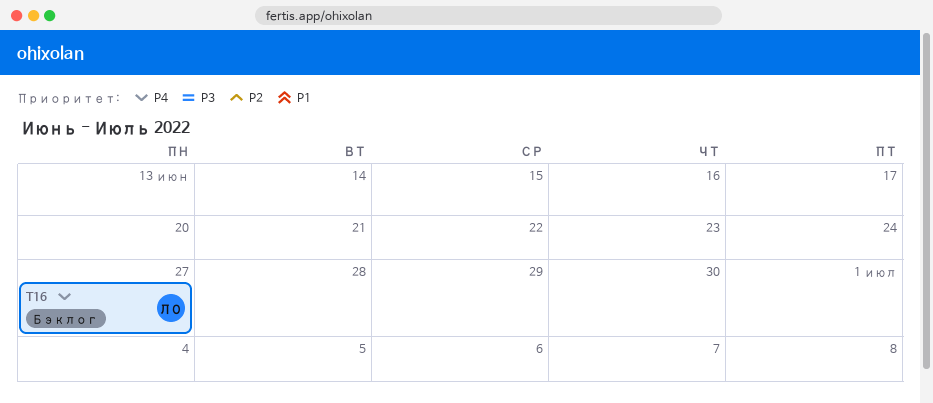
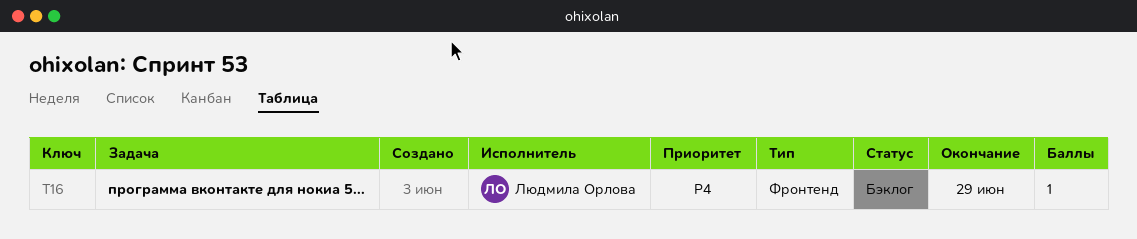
T16, due: Jun 27 -> Jun 29

